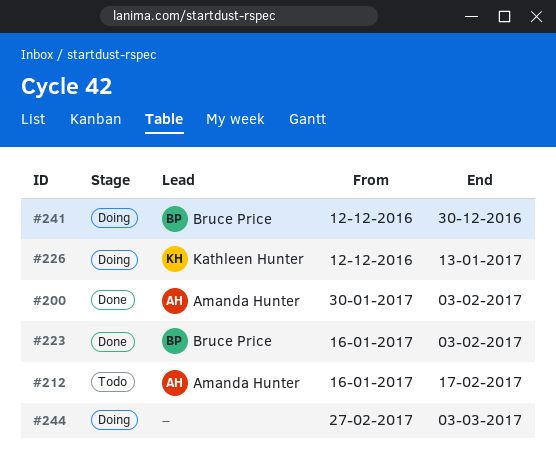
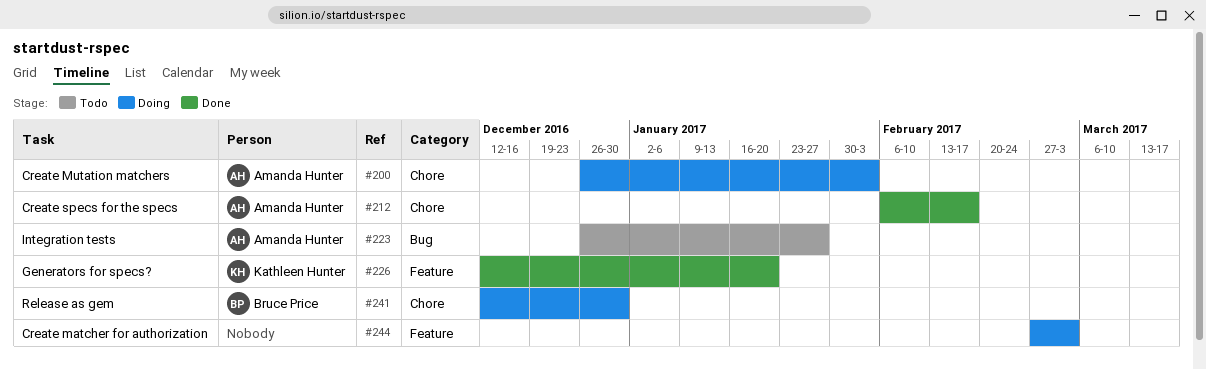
#200, status: Done -> Doing
#200, start: Jan 30 -> Dec 26
#212, status: Todo -> Done
#212, start: Jan 16 -> Feb 6
#223, status: Done -> Todo
#223, owner: Bruce Price -> Amanda Hunter
#223, start: Jan 16 -> Dec 26
#223, due: Feb 3 -> Jan 27
#226, status: Doing -> Done
#226, due: Jan 13 -> Jan 20

